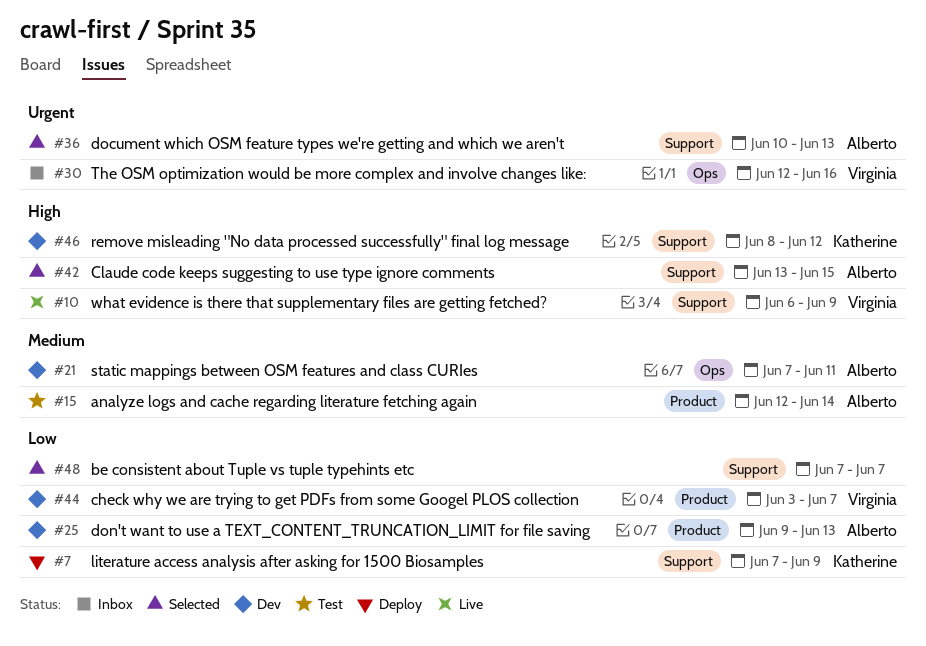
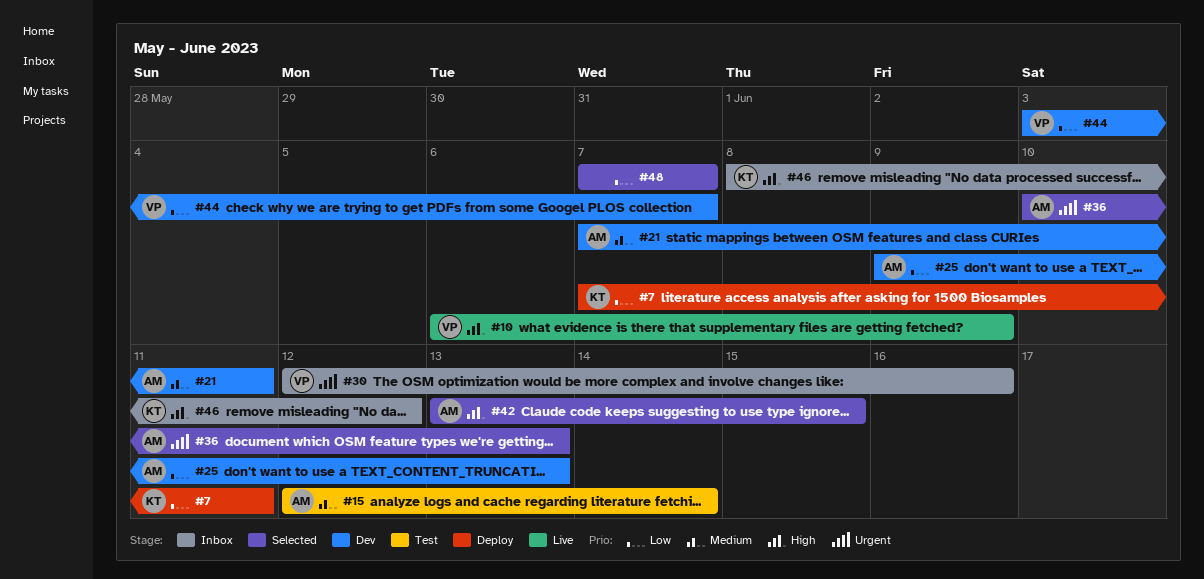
#7, due: Jun 9 -> Jun 11
#46, status: Dev -> Inbox

